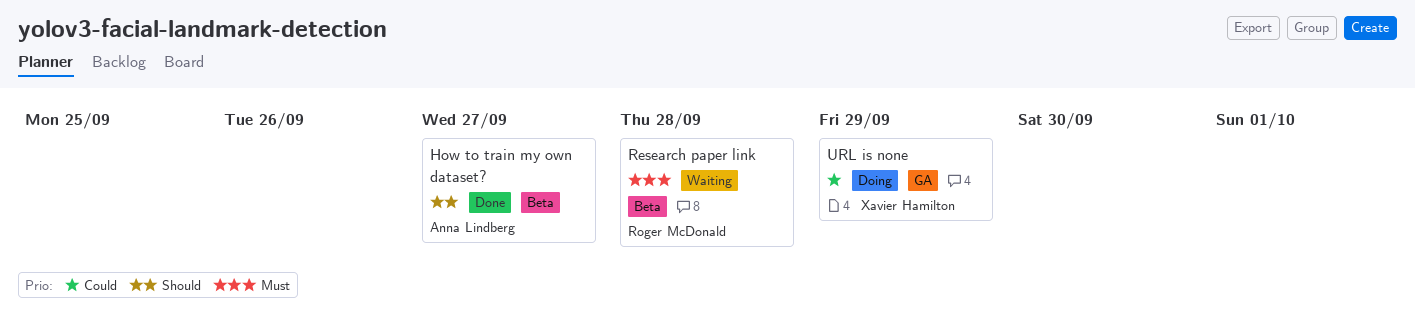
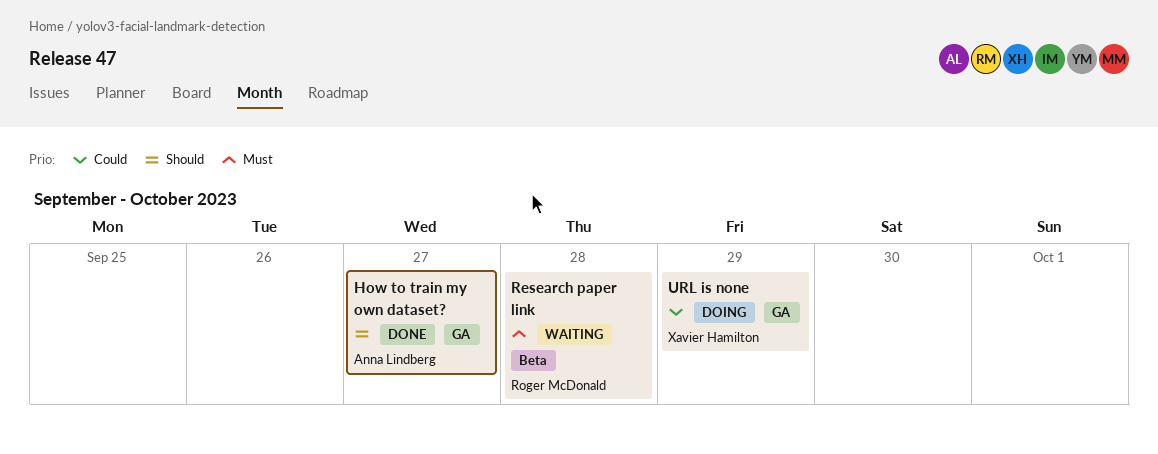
How to train my own dataset?, label: Beta -> GA

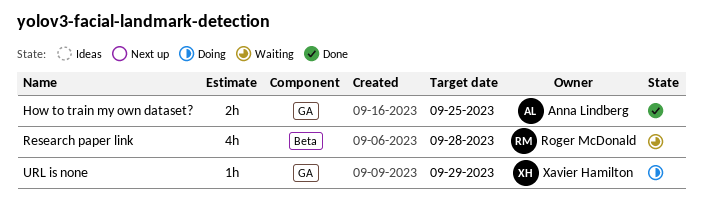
How to train my own dataset?, due: Sep 27 -> Sep 25

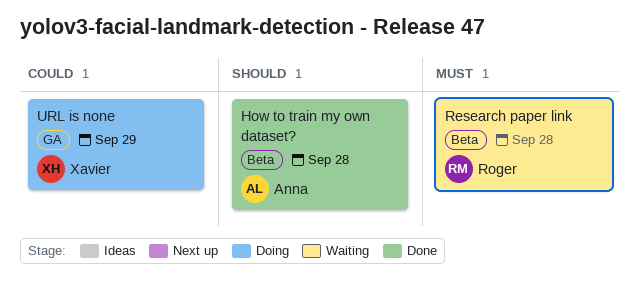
How to train my own dataset?, label: GA -> Beta
How to train my own dataset?, due: Sep 25 -> Sep 28

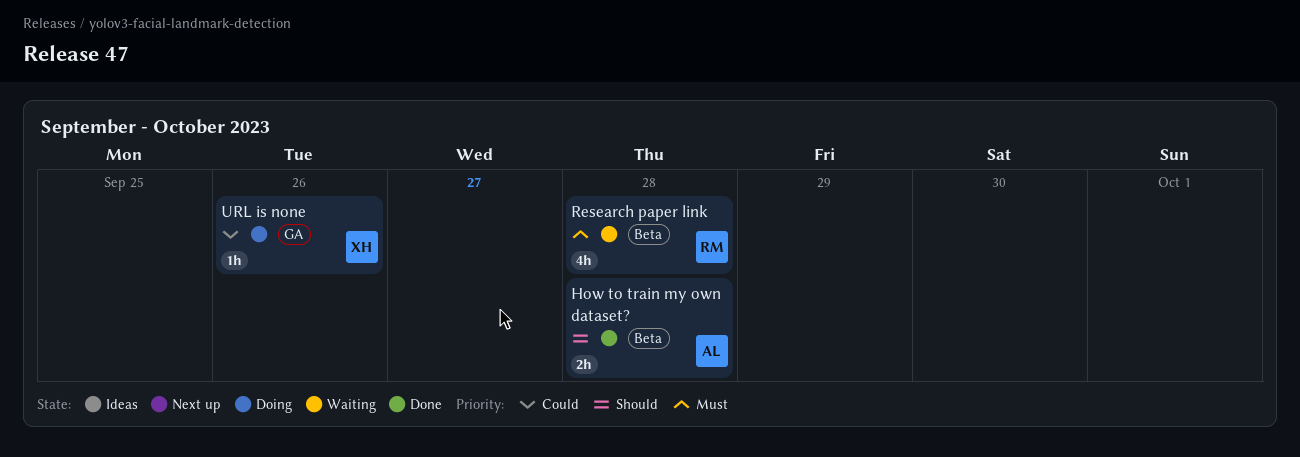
URL is none, due: Sep 29 -> Sep 26

